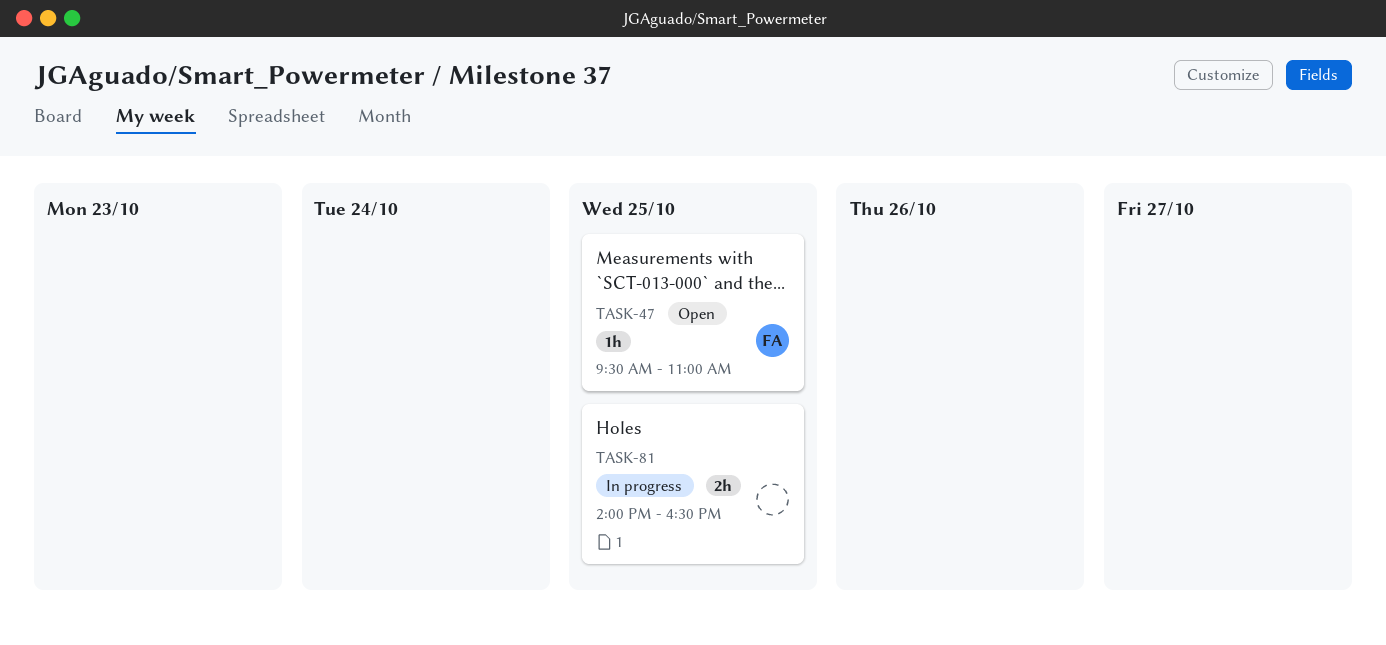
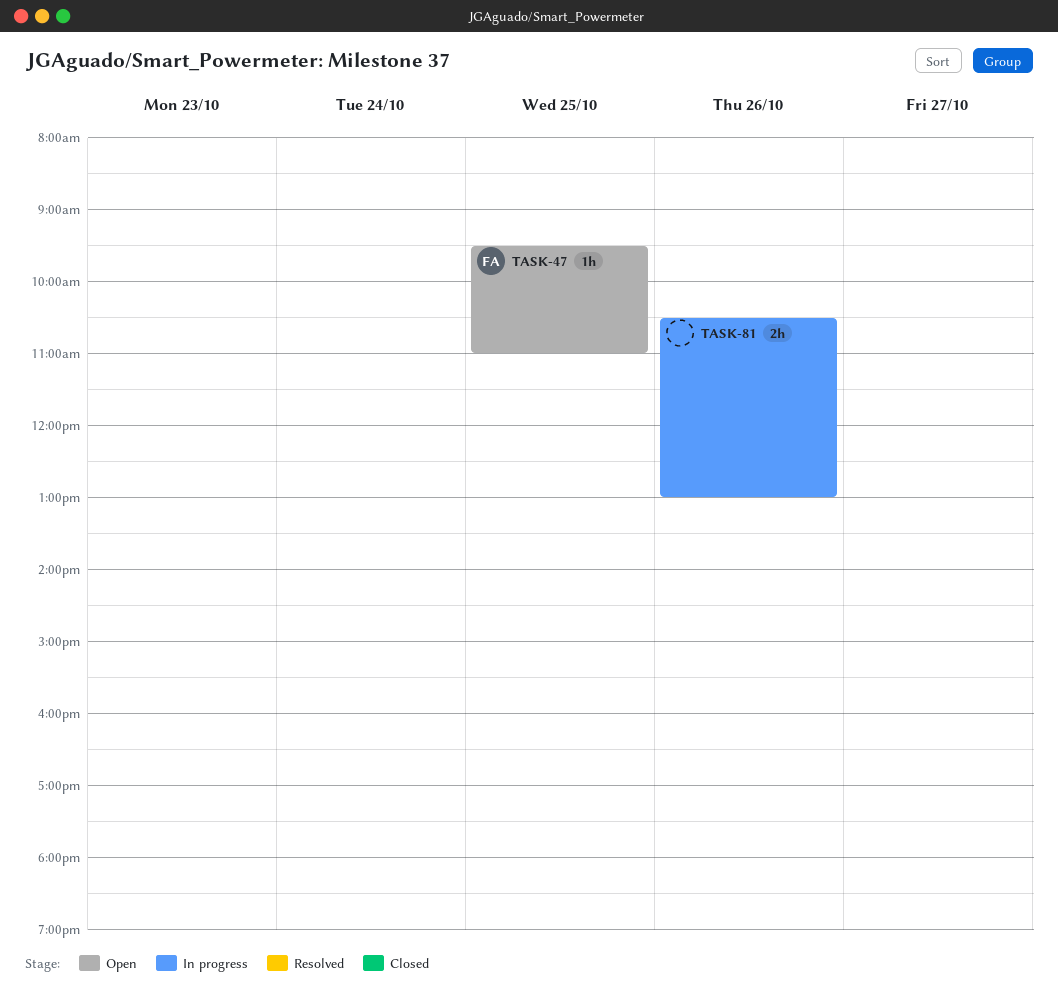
TASK-81, day: Oct 25 -> Oct 26
TASK-81, begins: 14:00 -> 10:30
TASK-81, ends: 16:30 -> 13:00

